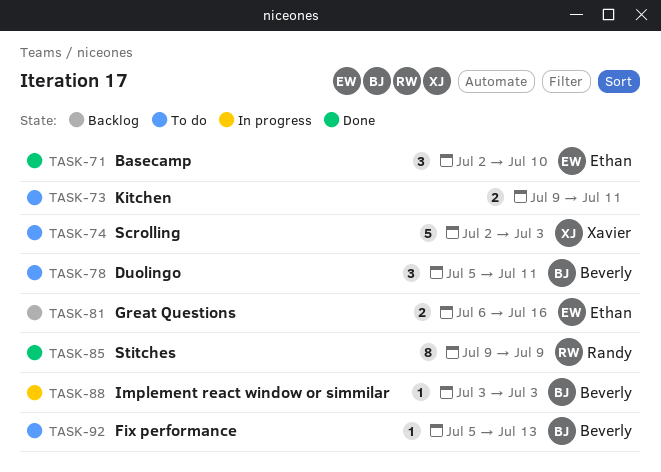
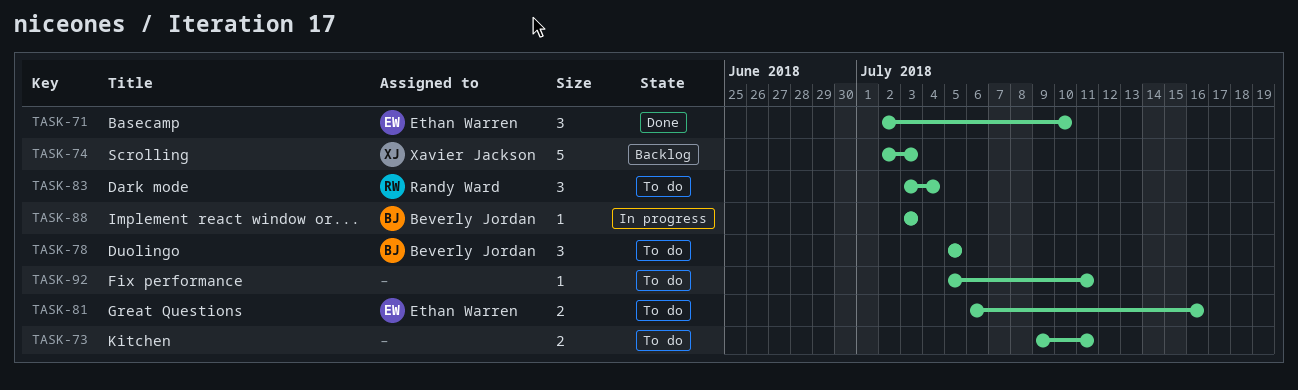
TASK-74, status: To do -> Backlog
TASK-78, due: Jul 11 -> Jul 5
TASK-81, status: Backlog -> To do
TASK-83: none -> present
TASK-85: present -> none
TASK-92, owner: Beverly Jordan -> none
TASK-92, due: Jul 13 -> Jul 11

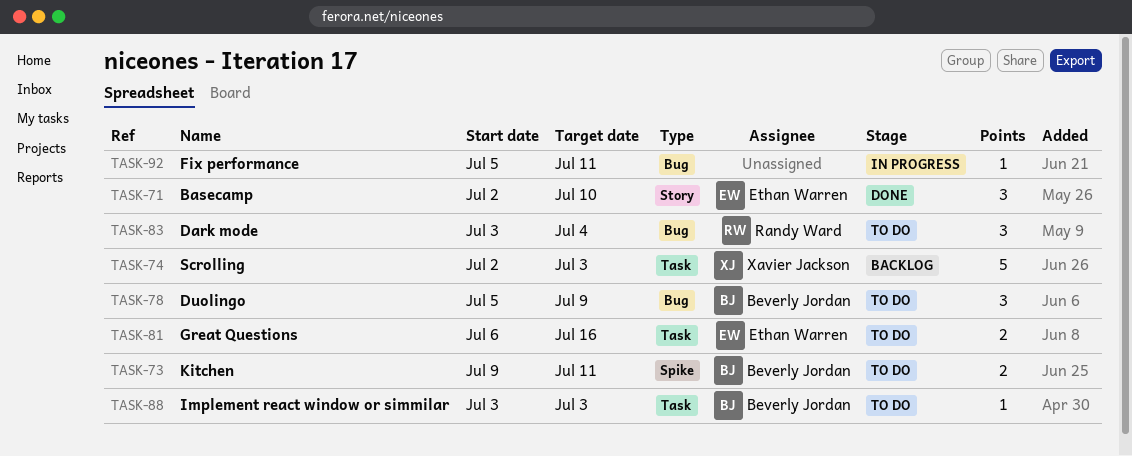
TASK-73, owner: none -> Beverly Jordan
TASK-78, due: Jul 5 -> Jul 9
TASK-88, status: In progress -> To do
TASK-92, status: To do -> In progress

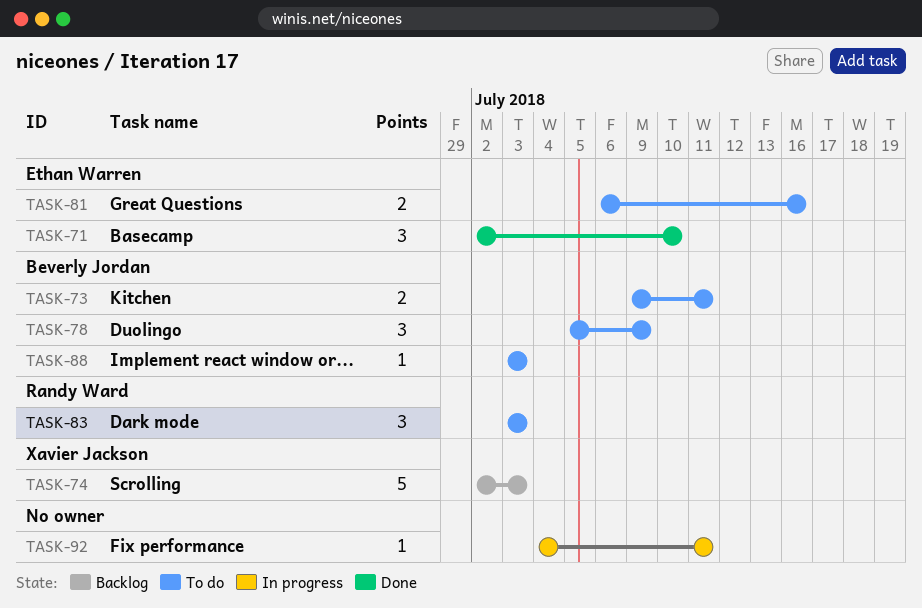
TASK-83, due: Jul 4 -> Jul 3
TASK-92, start: Jul 5 -> Jul 4

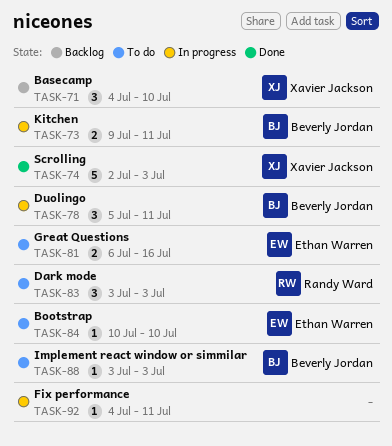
TASK-71, status: Done -> Backlog
TASK-71, owner: Ethan Warren -> Xavier Jackson
TASK-71, start: Jul 2 -> Jul 4
TASK-73, status: To do -> In progress
TASK-74, status: Backlog -> Done
TASK-78, status: To do -> In progress
TASK-78, due: Jul 9 -> Jul 11
TASK-84: none -> present

